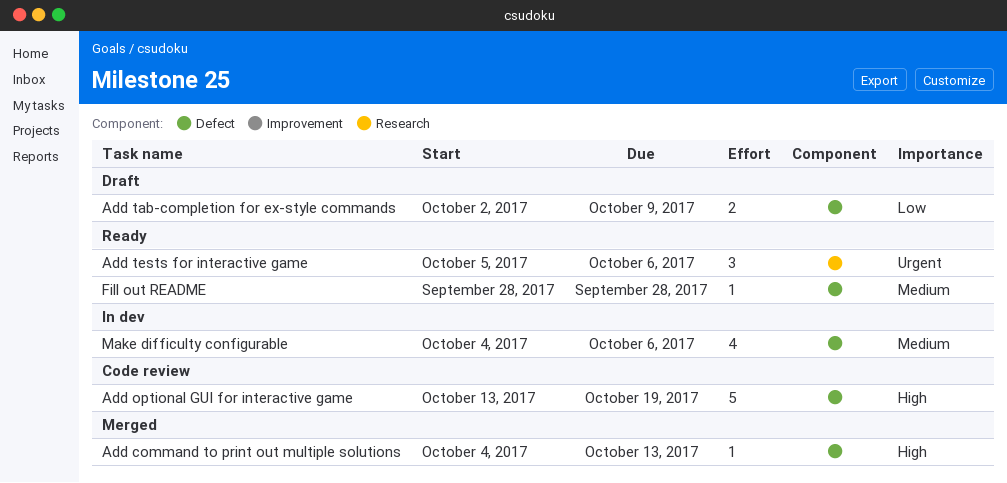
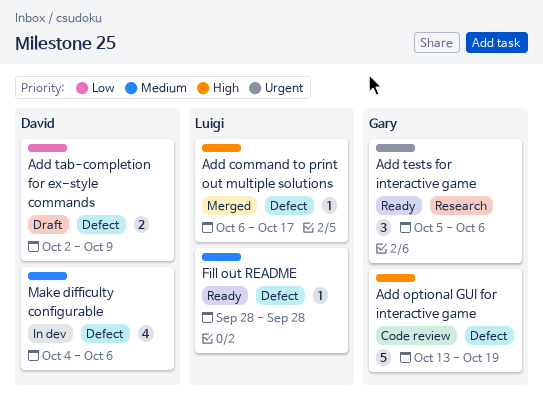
Add command to print out multiple solutions, start: Oct 4 -> Oct 6
Add command to print out multiple solutions, due: Oct 13 -> Oct 17

